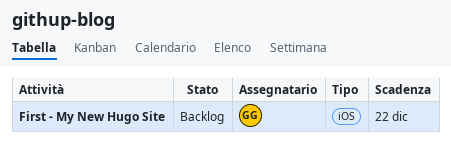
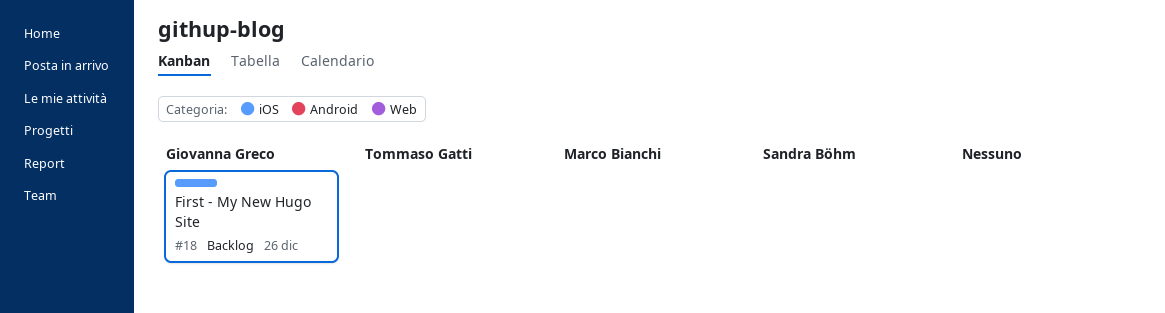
First - My New Hugo Site, due: Dec 22 -> Dec 26

